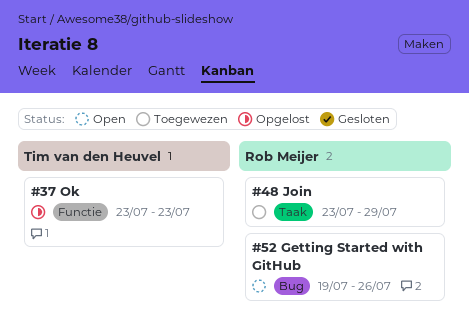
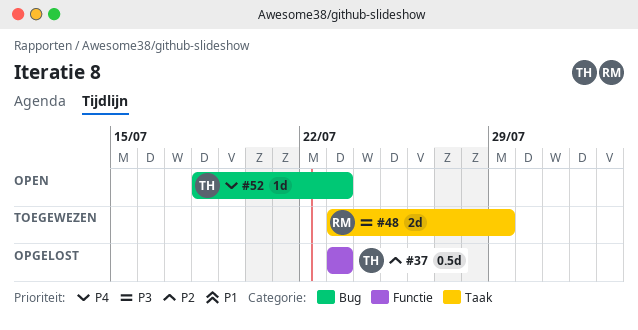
#52, owner: Rob Meijer -> Tim van den Heuvel
#52, start: Jul 19 -> Jul 18
#52, due: Jul 26 -> Jul 23

